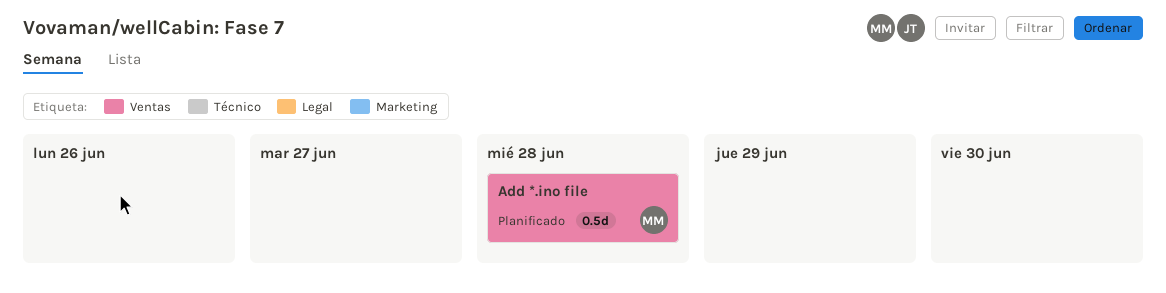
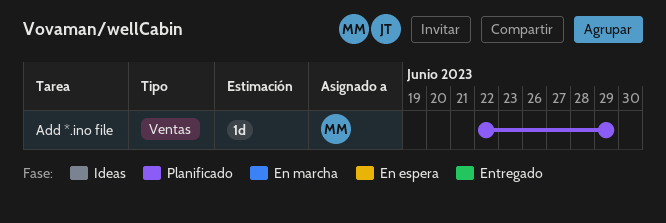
Add *.ino file, estimate: 0.5d -> 1d
Add *.ino file, due: Jun 28 -> Jun 29

